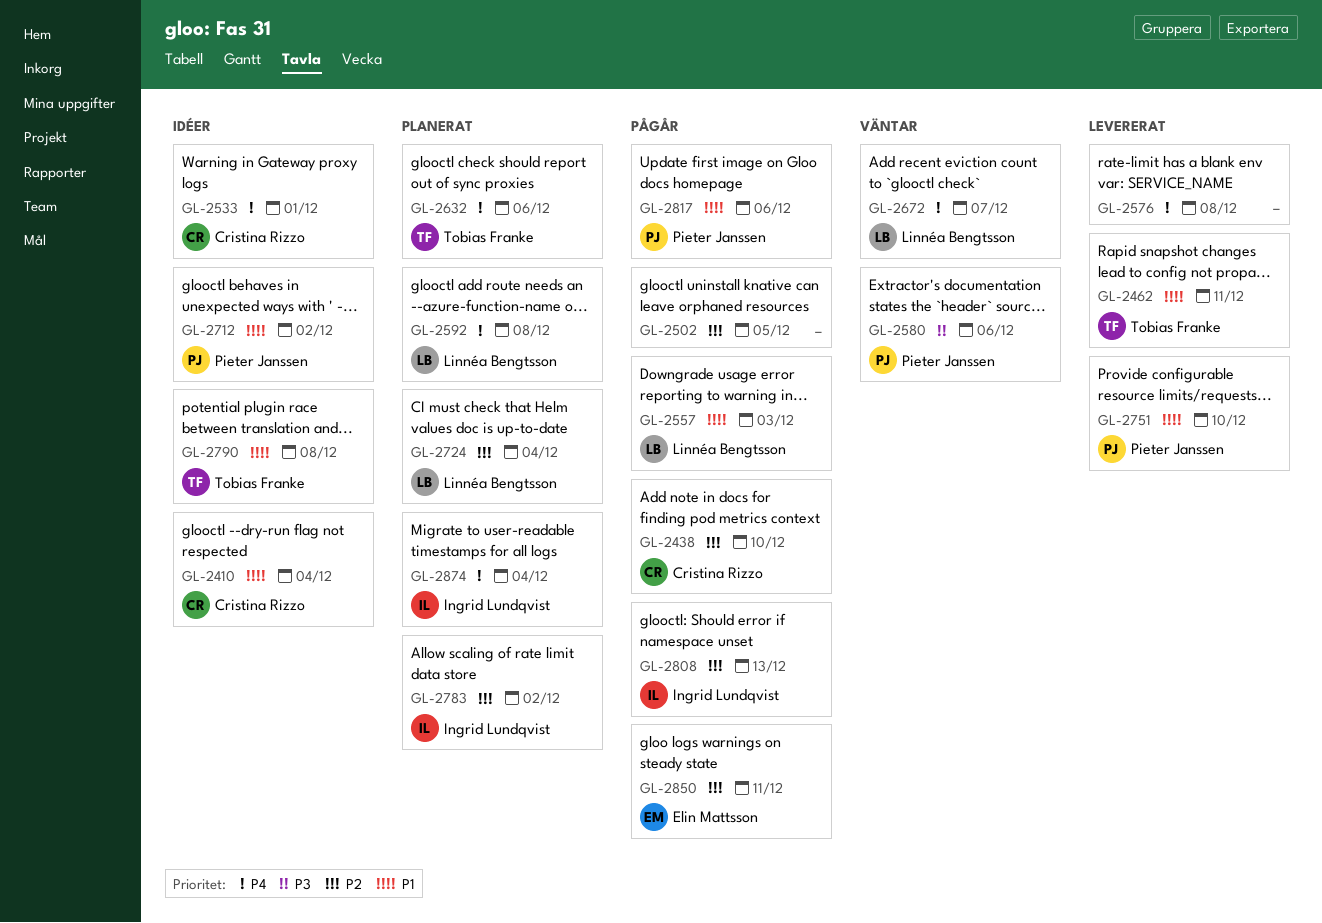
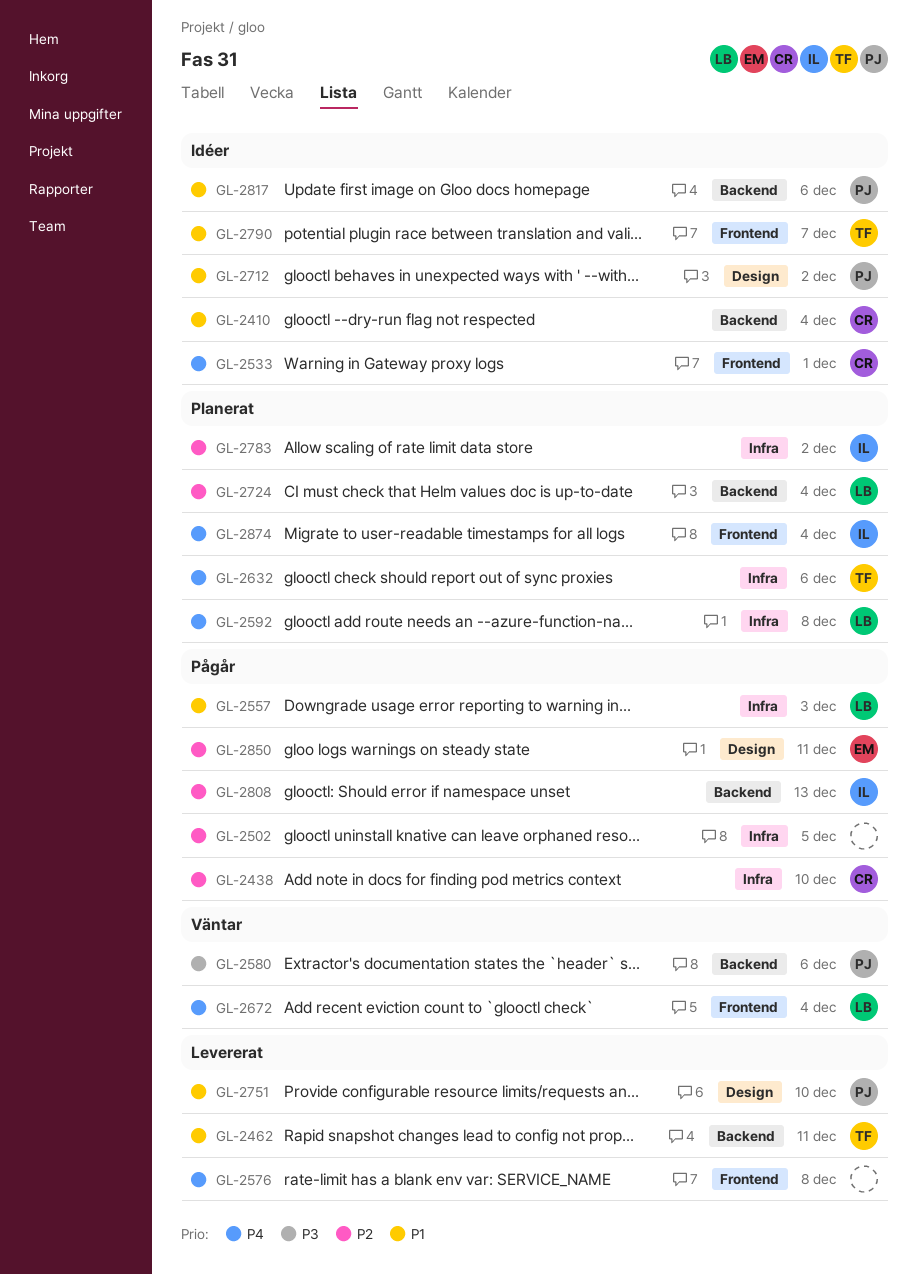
GL-2672, due: Dec 7 -> Dec 4
GL-2790, due: Dec 8 -> Dec 7
GL-2817, status: Pågår -> Idéer

